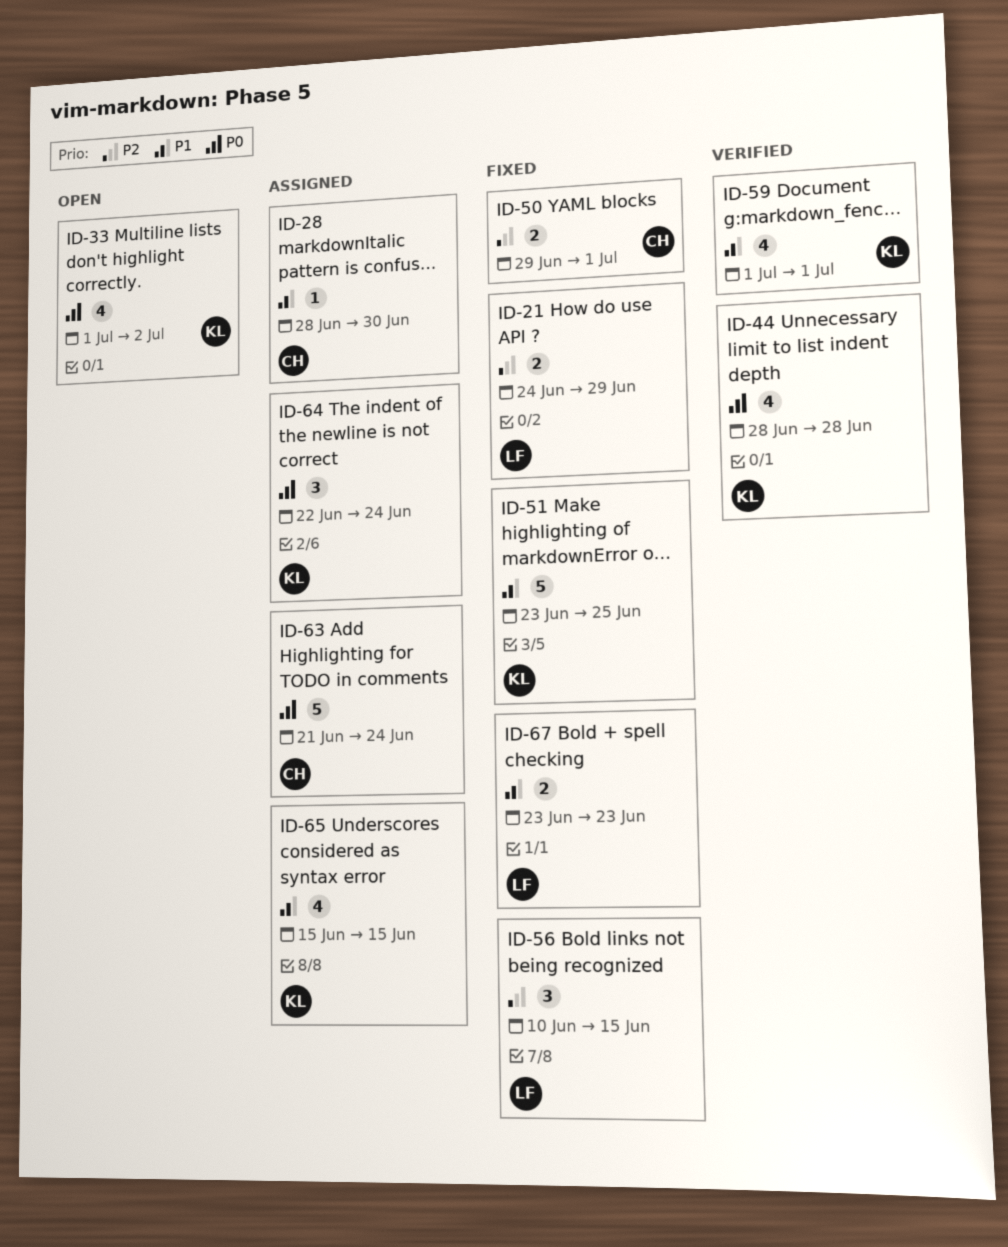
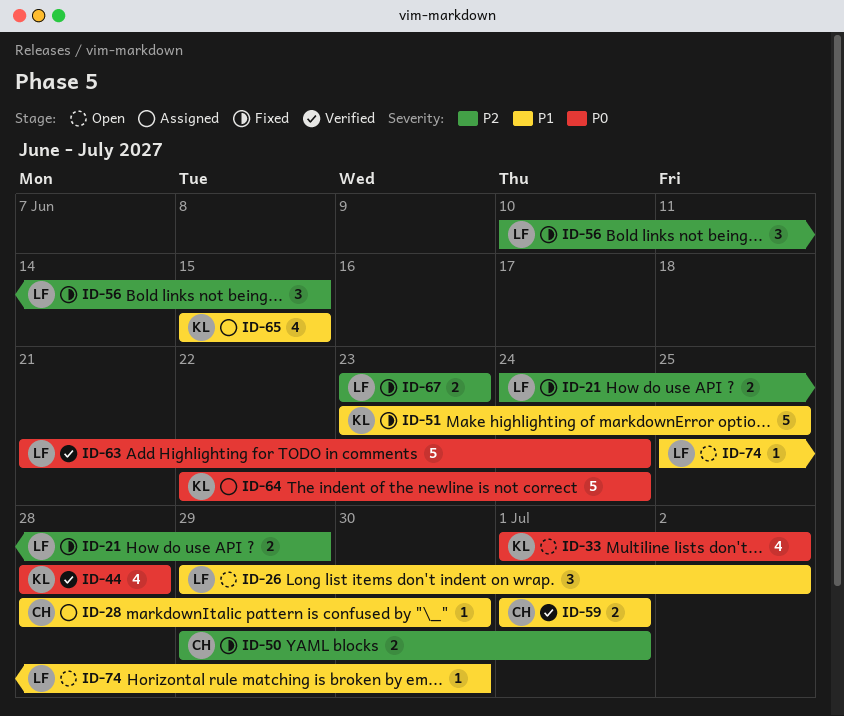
ID-26: none -> present
ID-59, owner: KL -> CH
ID-59, estimate: 4 -> 2
ID-63, status: Assigned -> Verified
ID-63, owner: CH -> LF
ID-64, estimate: 3 -> 5
ID-67, priority: P1 -> P2
ID-74: none -> present

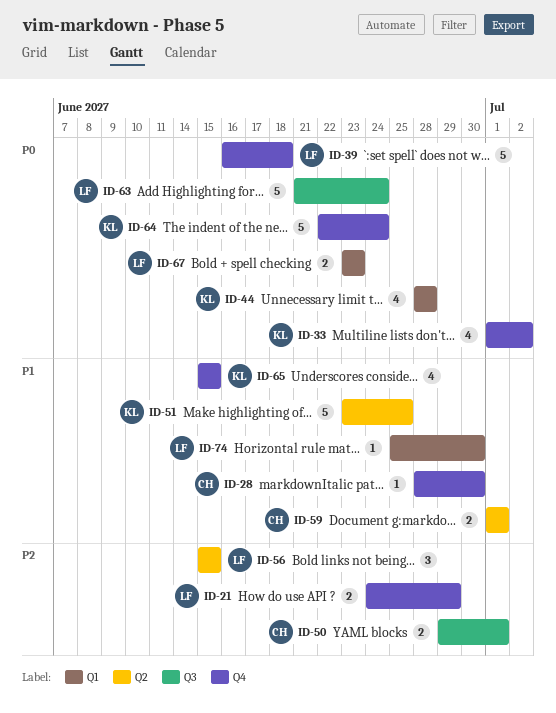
ID-26: present -> none
ID-39: none -> present
ID-56, start: Jun 10 -> Jun 15
ID-67, priority: P2 -> P0

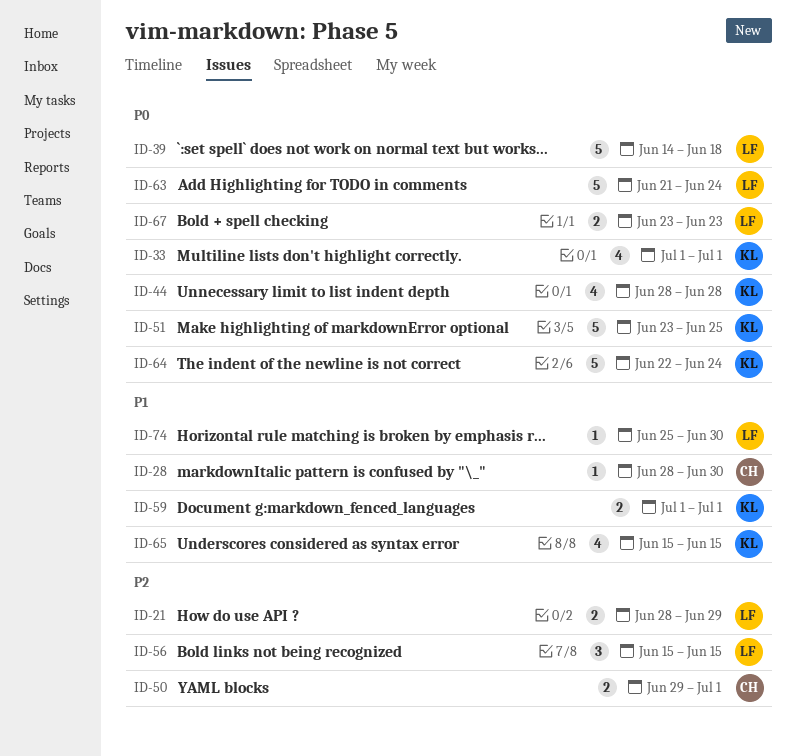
ID-21, start: Jun 24 -> Jun 28
ID-33, due: Jul 2 -> Jul 1
ID-39, start: Jun 16 -> Jun 14
ID-51, priority: P1 -> P0
ID-59, owner: CH -> KL

